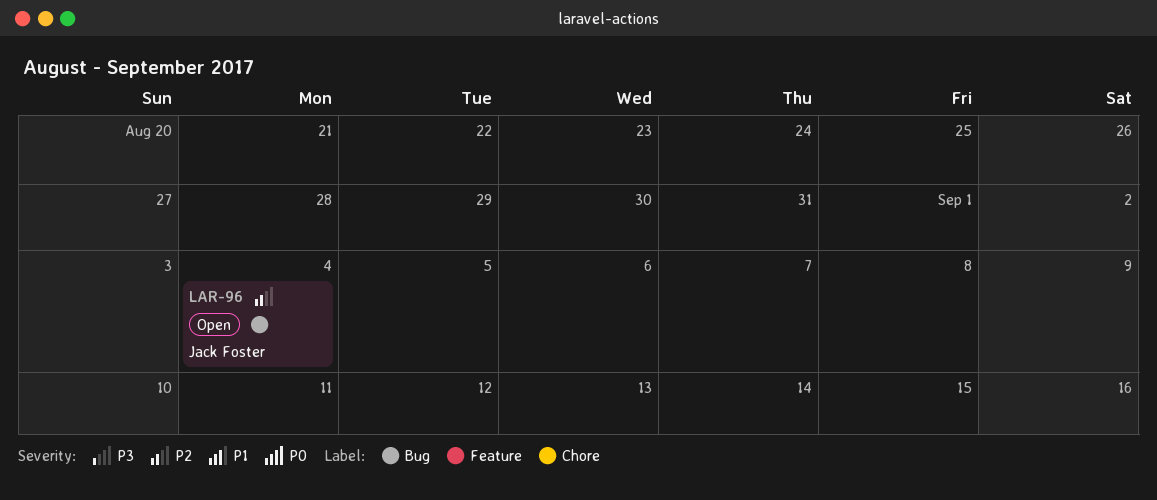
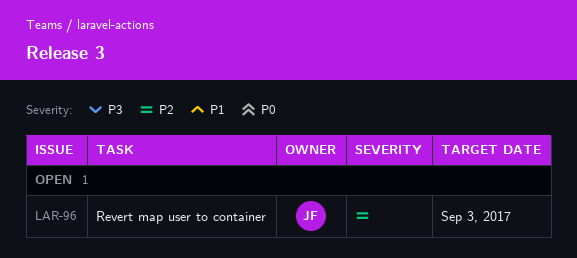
LAR-96, due: Sep 4 -> Sep 3

